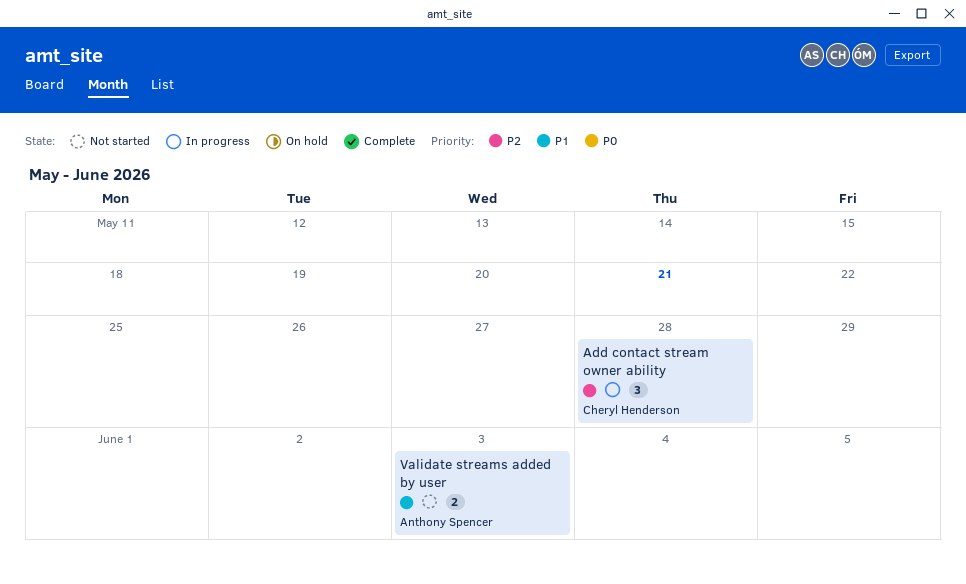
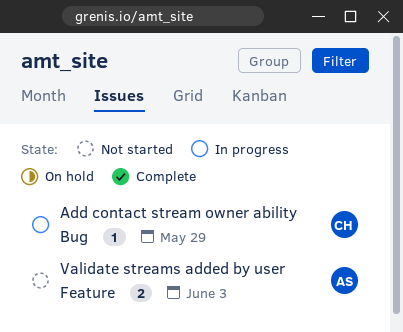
Add contact stream owner ability, estimate: 3 -> 1
Add contact stream owner ability, due: May 28 -> May 29

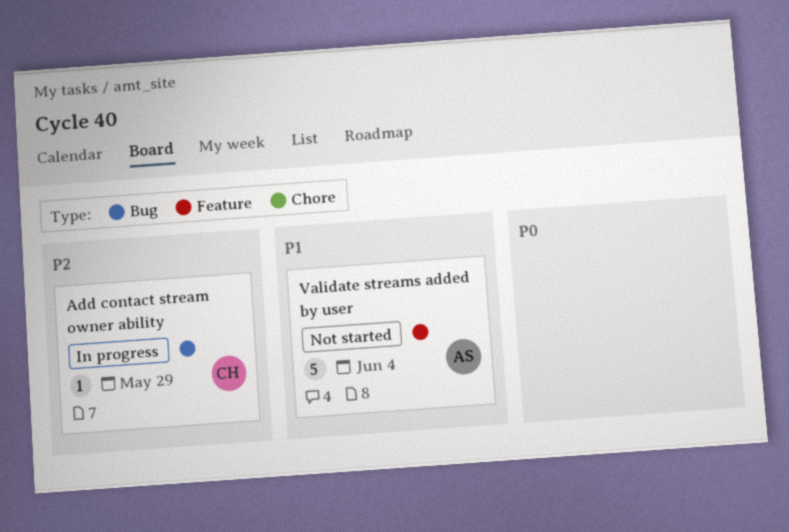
Validate streams added by user, estimate: 2 -> 5
Validate streams added by user, due: Jun 3 -> Jun 4

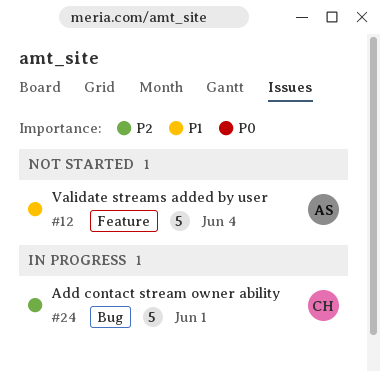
Add contact stream owner ability, estimate: 1 -> 5
Add contact stream owner ability, due: May 29 -> Jun 1

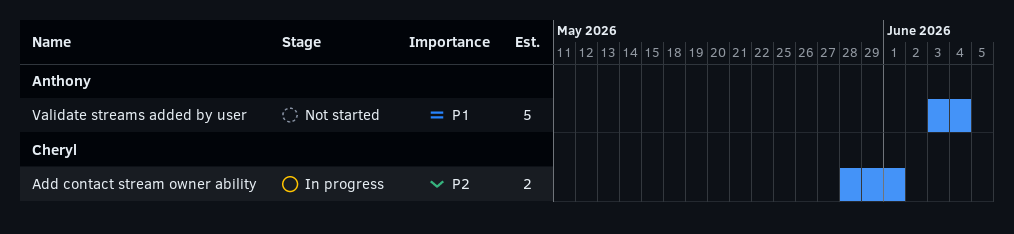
Add contact stream owner ability, estimate: 5 -> 2

